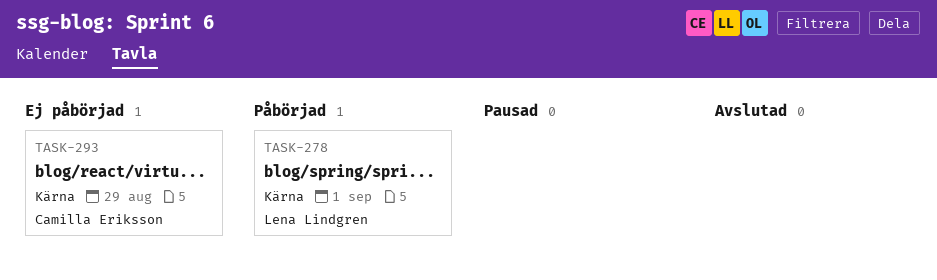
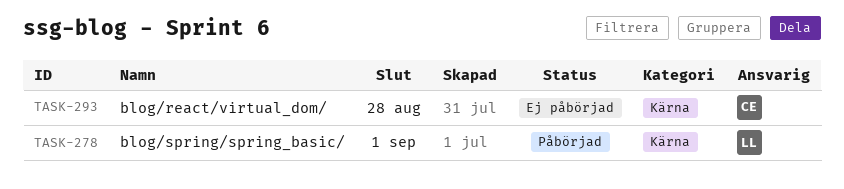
TASK-293, due: Aug 29 -> Aug 28

